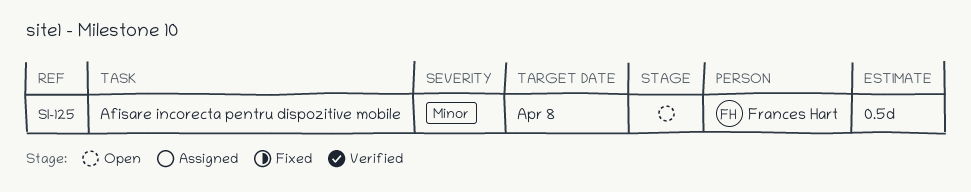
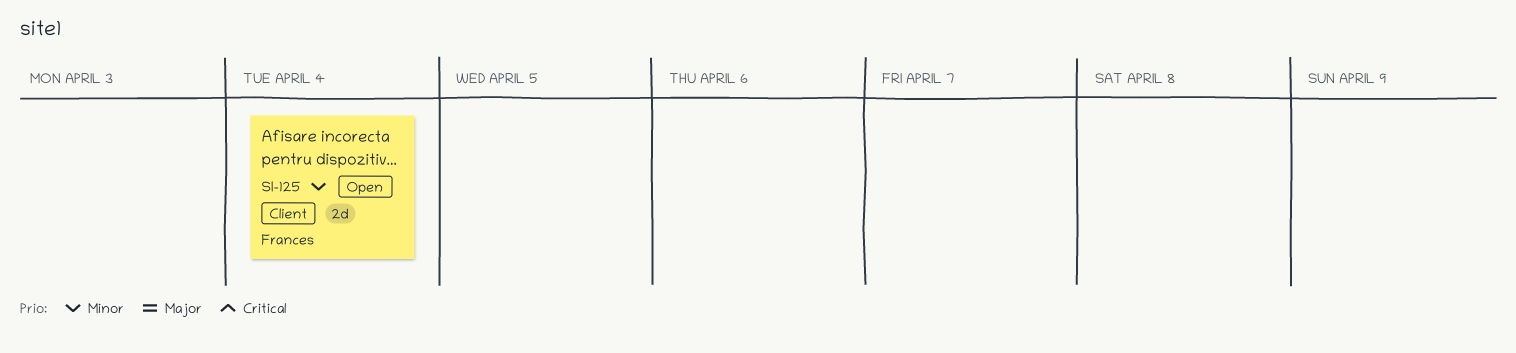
SI-125, estimate: 0.5d -> 2d
SI-125, due: Apr 8 -> Apr 4

